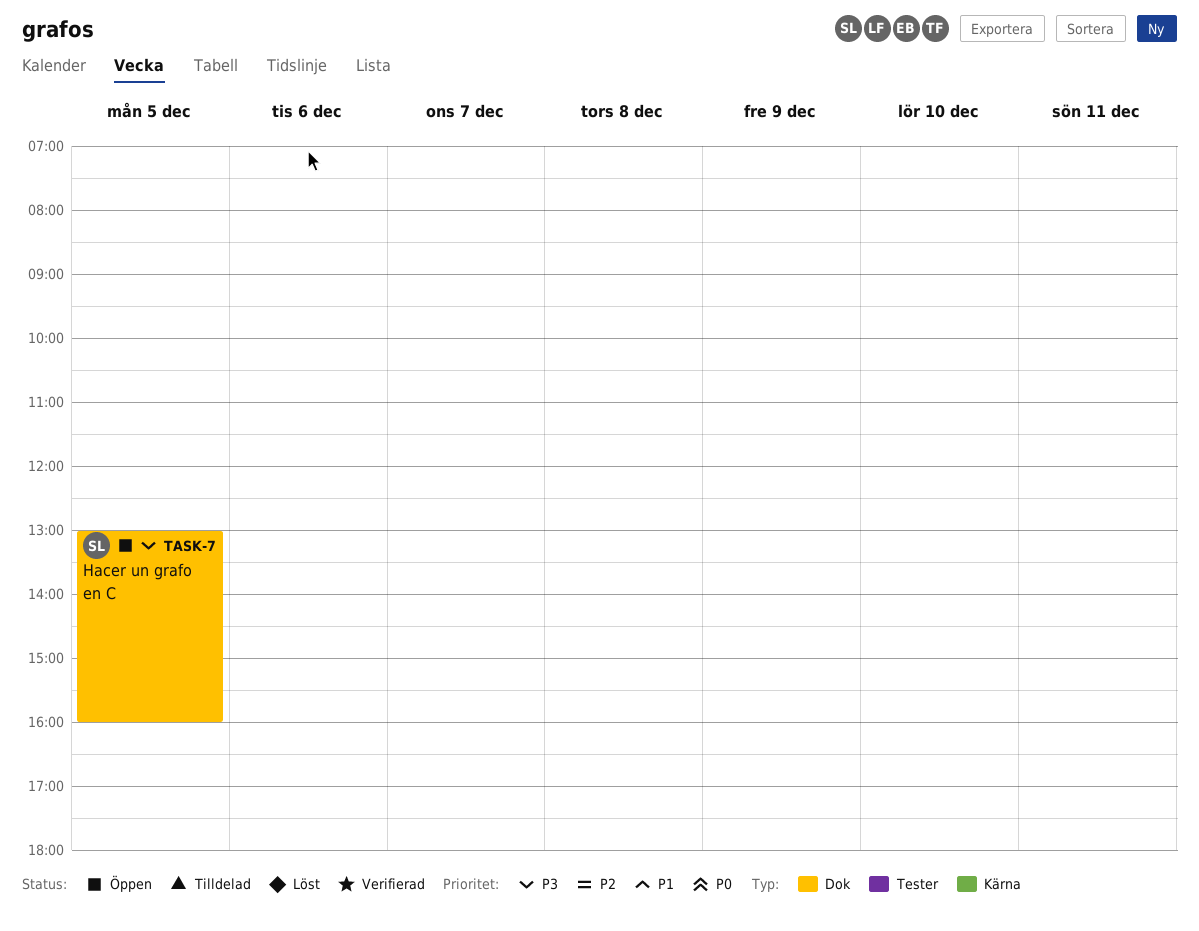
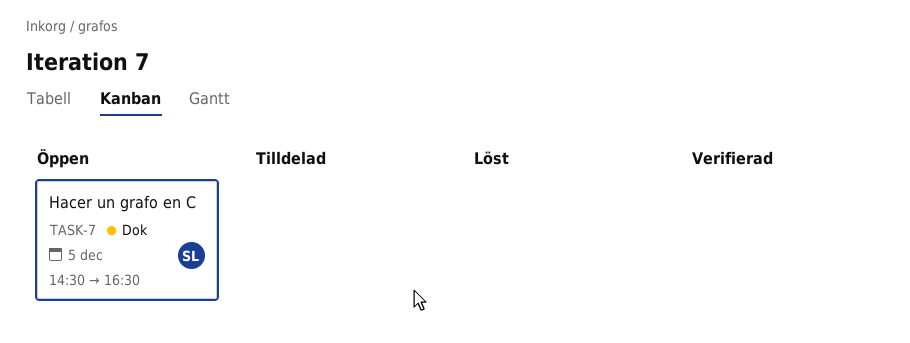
TASK-7, begins: 13:00 -> 14:30
TASK-7, ends: 16:00 -> 16:30

